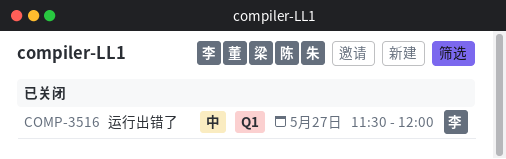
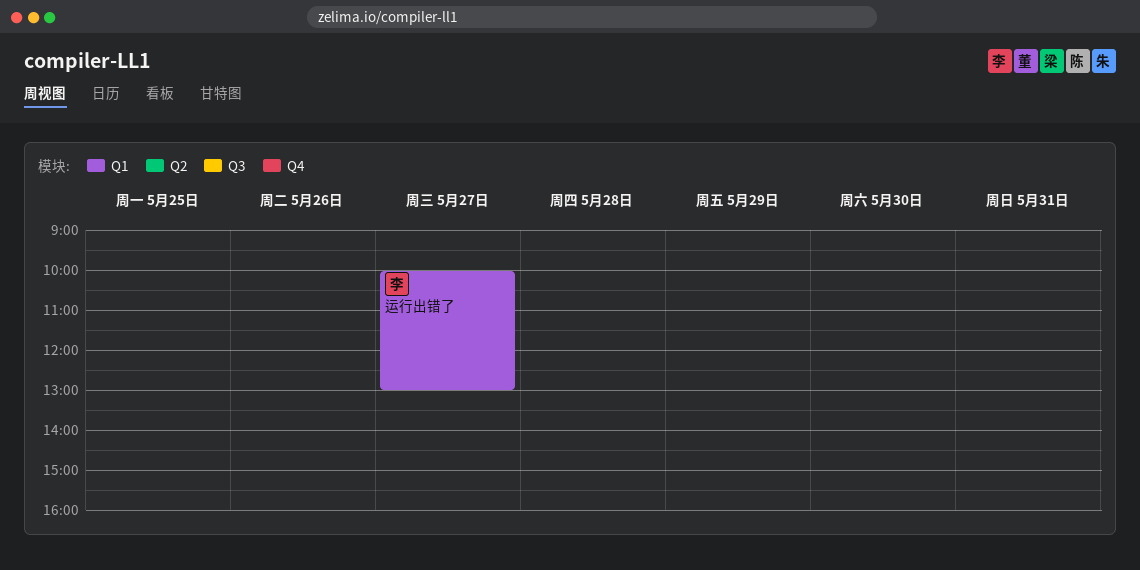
运行出错了, begins: 11:30 -> 10:00
运行出错了, ends: 12:00 -> 13:00

